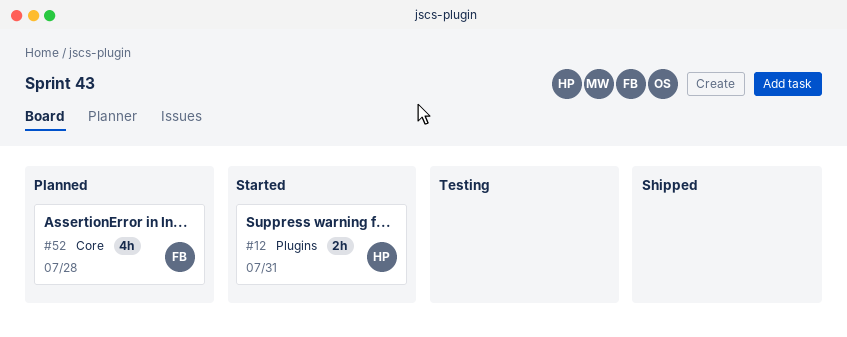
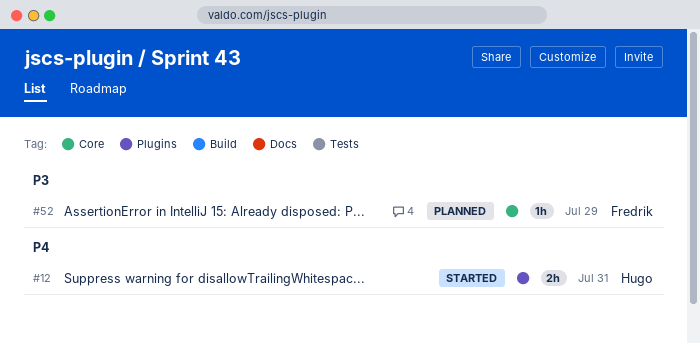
#52, estimate: 4h -> 1h
#52, due: Jul 28 -> Jul 29

